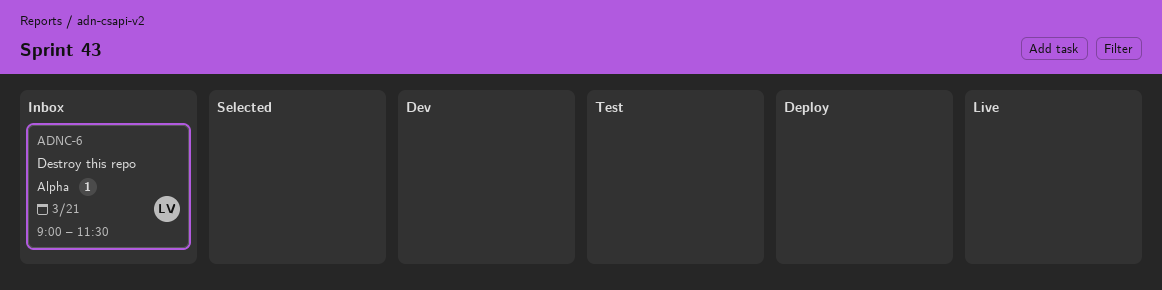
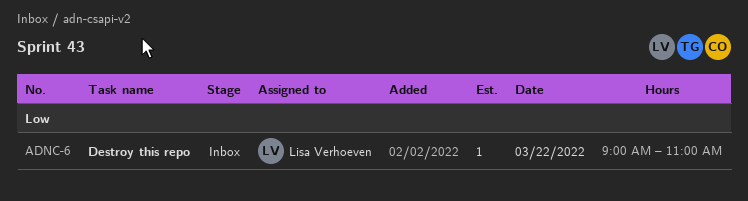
ADNC-6, day: Mar 21 -> Mar 22
ADNC-6, ends: 11:30 -> 11:00

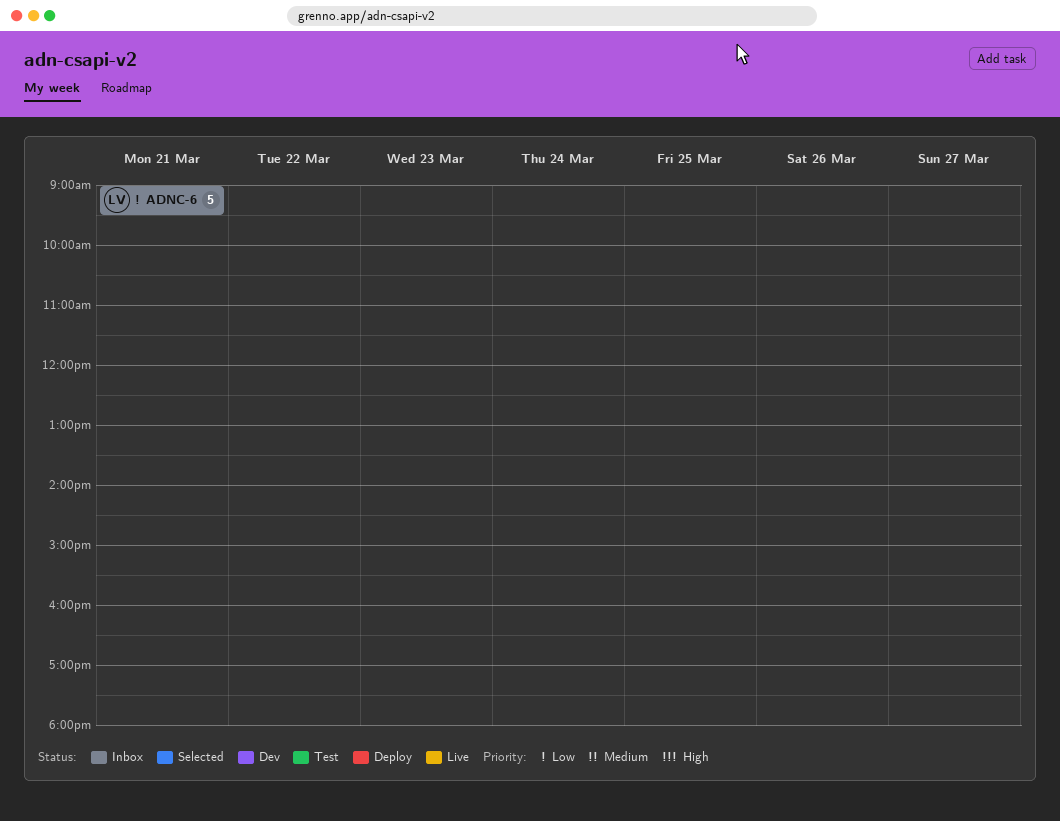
ADNC-6, estimate: 1 -> 5
ADNC-6, day: Mar 22 -> Mar 21
ADNC-6, ends: 11:00 -> 09:30

